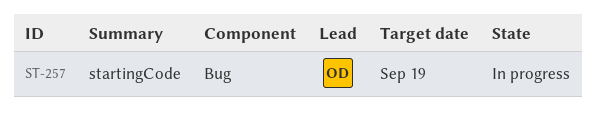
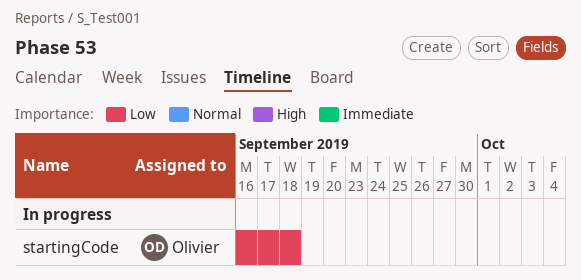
startingCode, due: Sep 19 -> Sep 18

